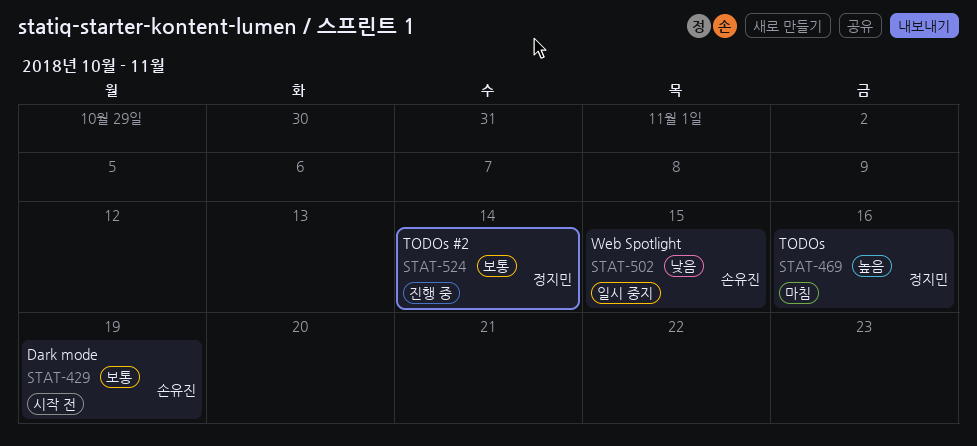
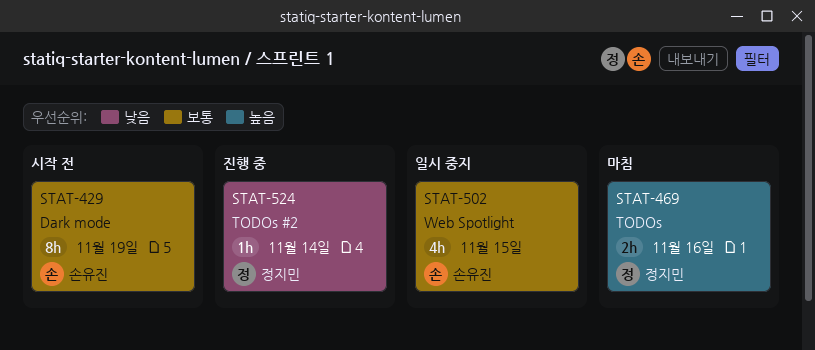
STAT-502, priority: 낮음 -> 보통
STAT-524, priority: 보통 -> 낮음

